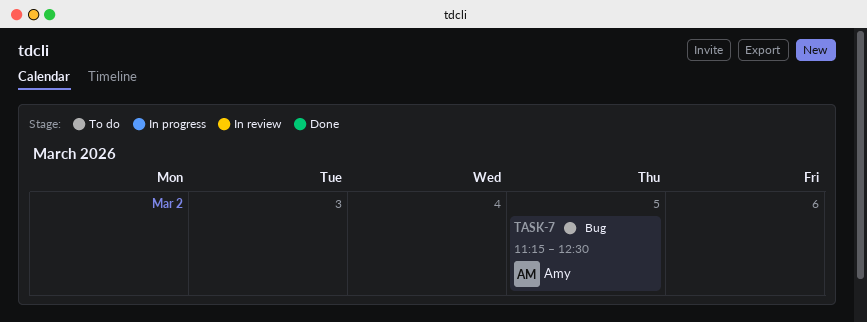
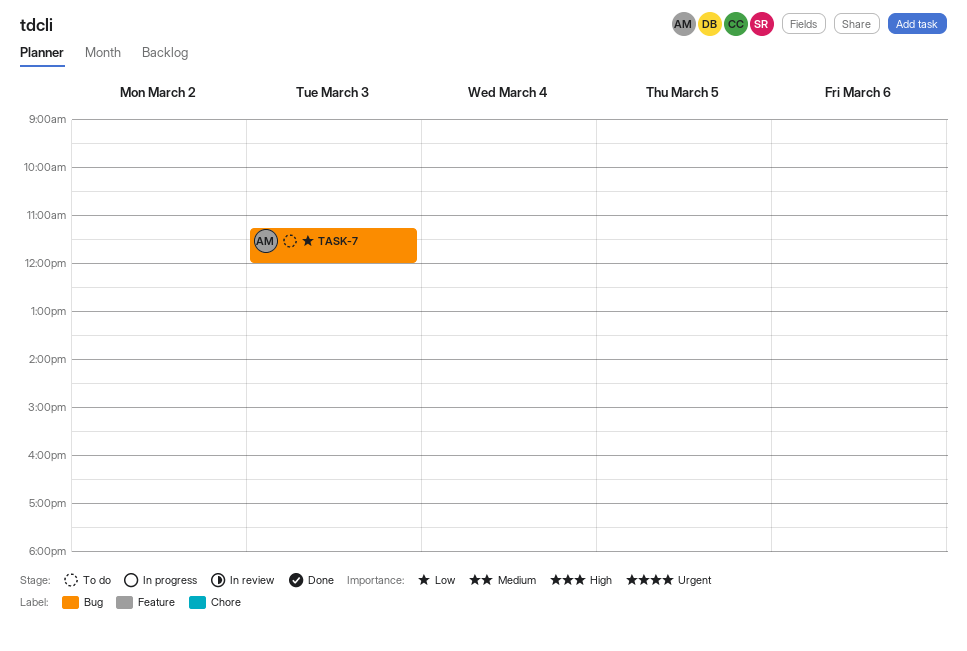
TASK-7, day: Mar 5 -> Mar 3
TASK-7, ends: 12:30 -> 12:00

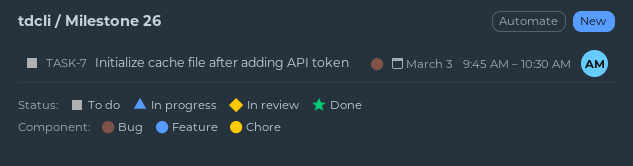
TASK-7, begins: 11:15 -> 09:45
TASK-7, ends: 12:00 -> 10:30

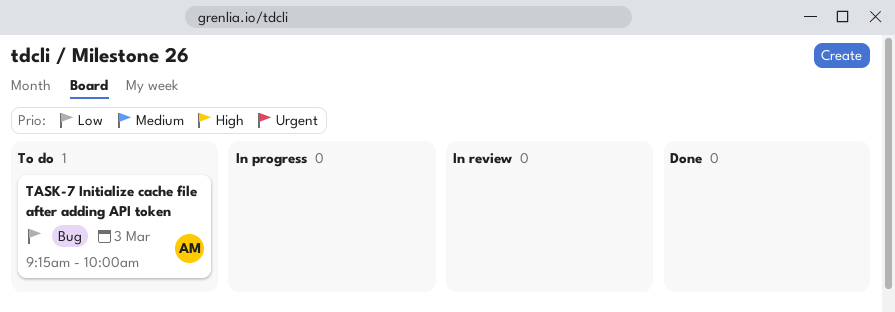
TASK-7, begins: 09:45 -> 09:15
TASK-7, ends: 10:30 -> 10:00

